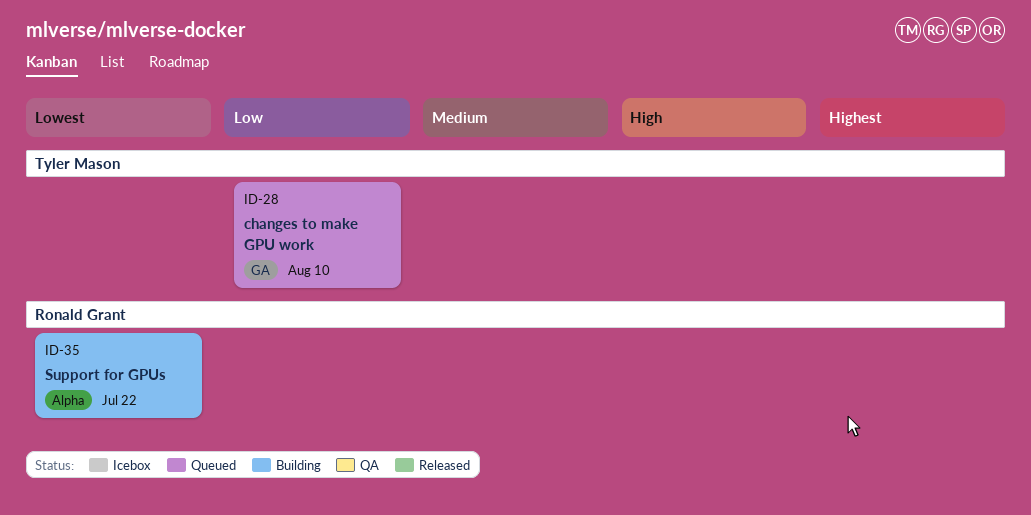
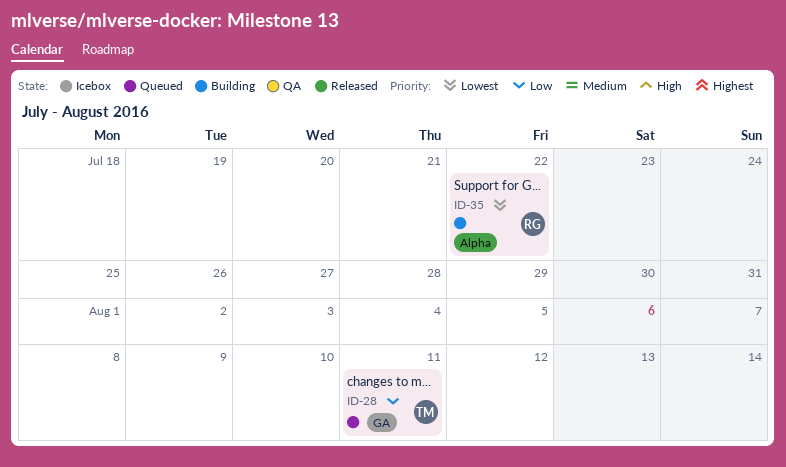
ID-28, due: Aug 10 -> Aug 11

